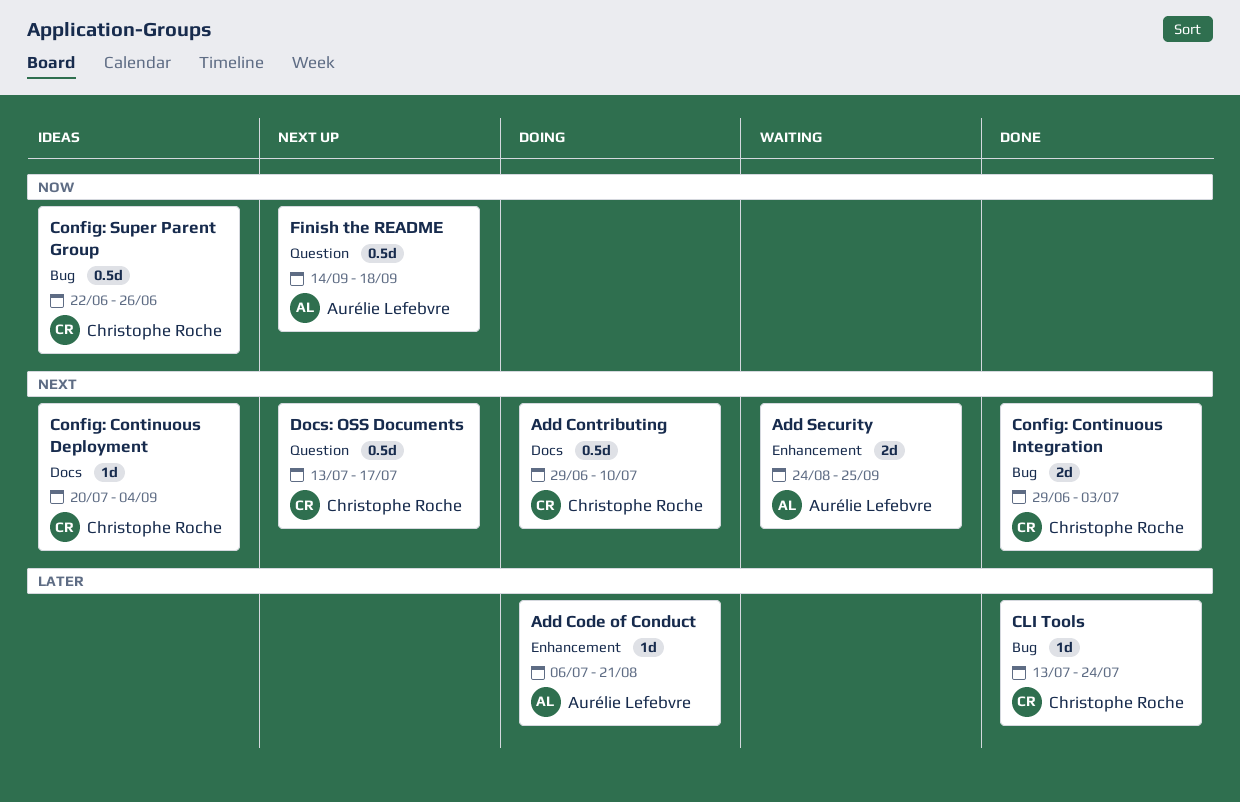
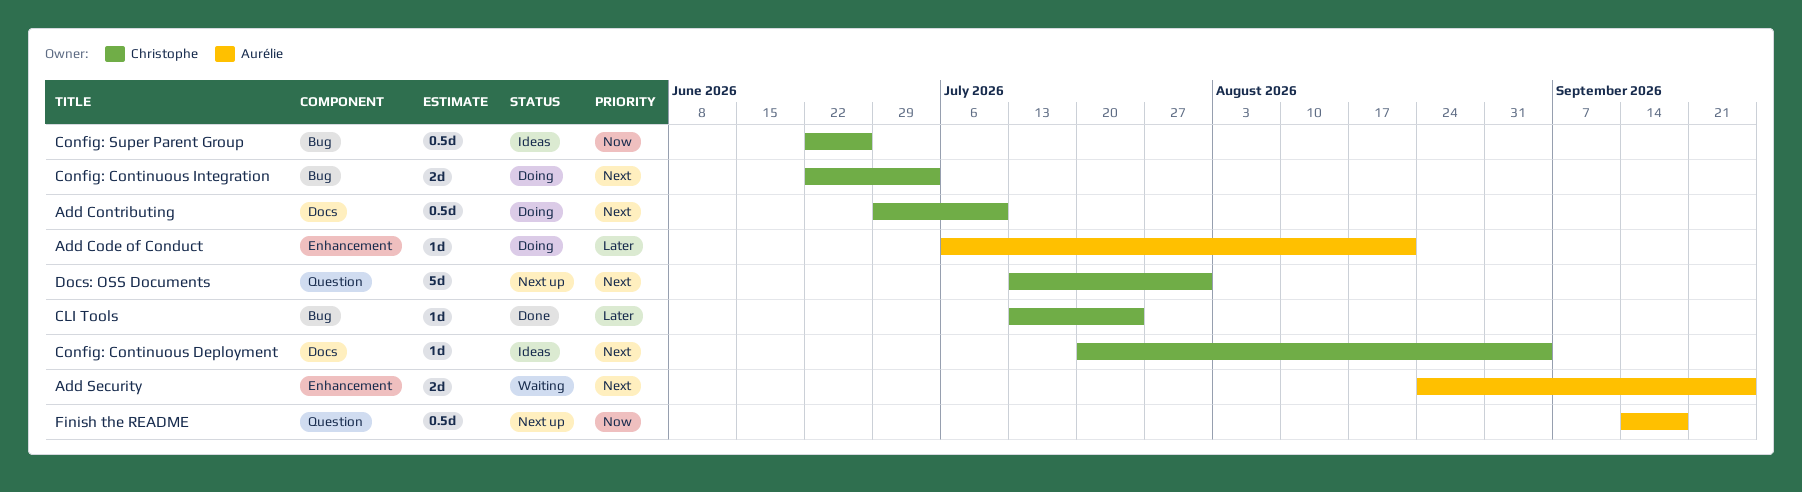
Config: Continuous Integration, status: Done -> Doing
Config: Continuous Integration, start: Jun 29 -> Jun 22
Docs: OSS Documents, estimate: 0.5d -> 5d
Docs: OSS Documents, due: Jul 17 -> Jul 31

